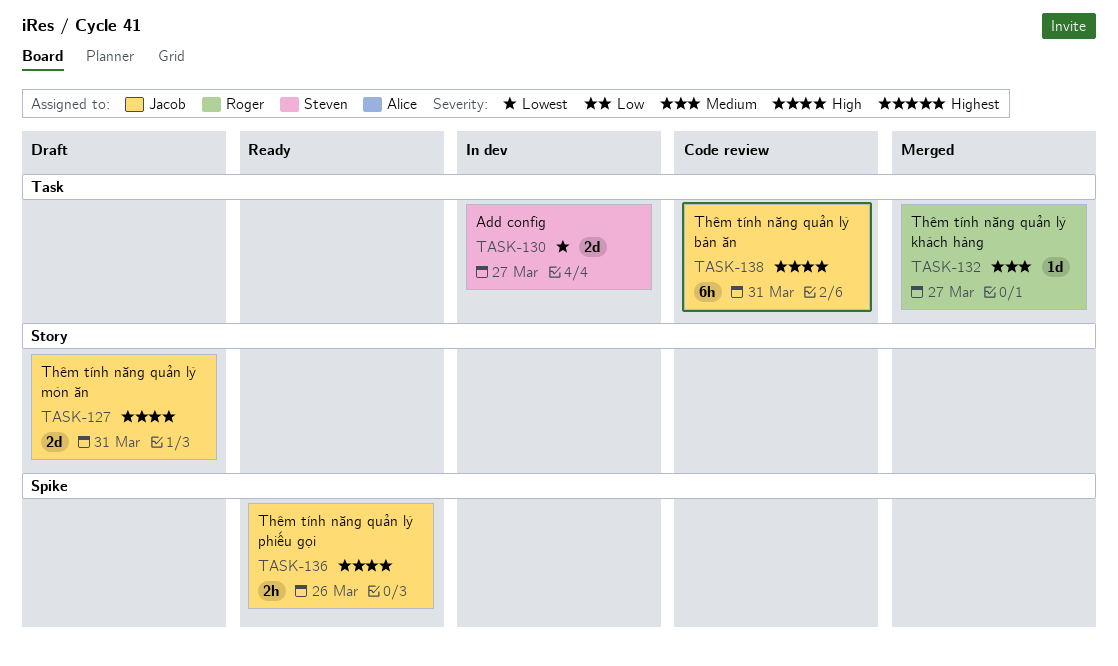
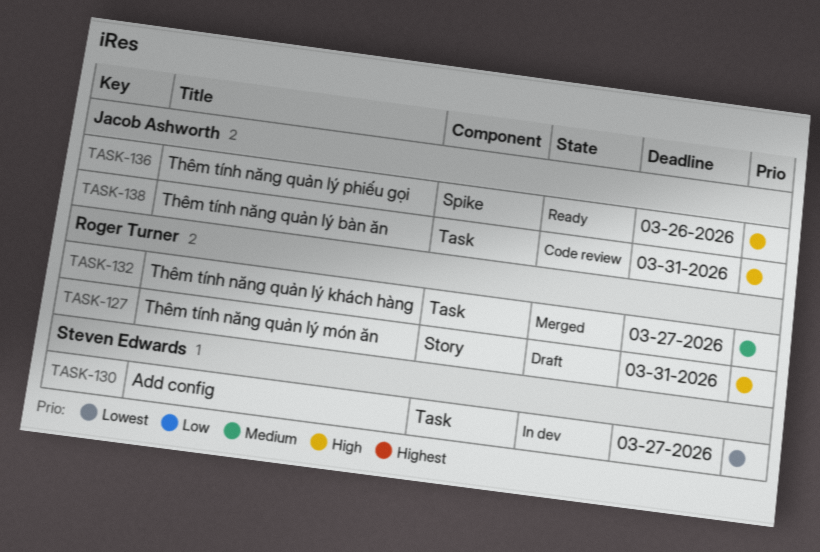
TASK-127, owner: Jacob Ashworth -> Roger Turner

